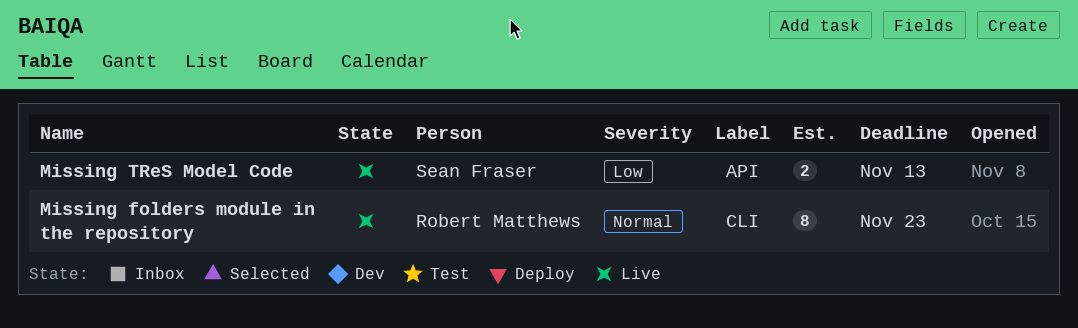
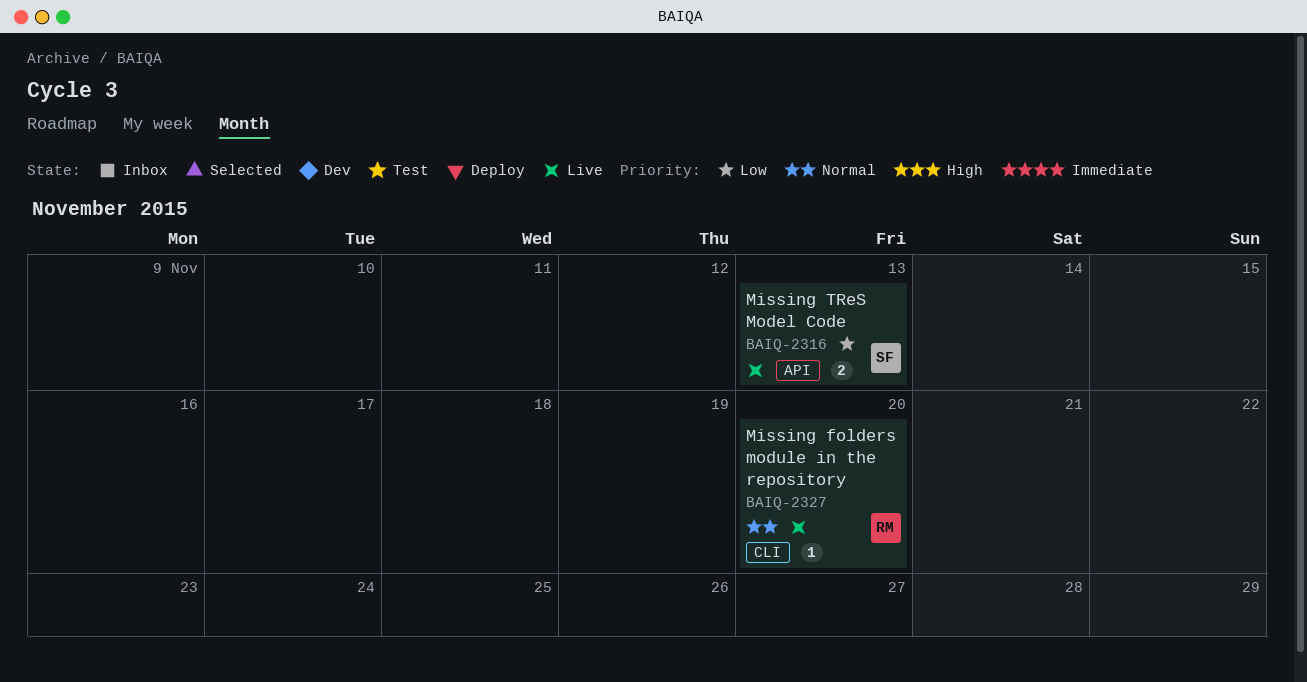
Missing folders module in the repository, estimate: 8 -> 1
Missing folders module in the repository, due: Nov 23 -> Nov 20

